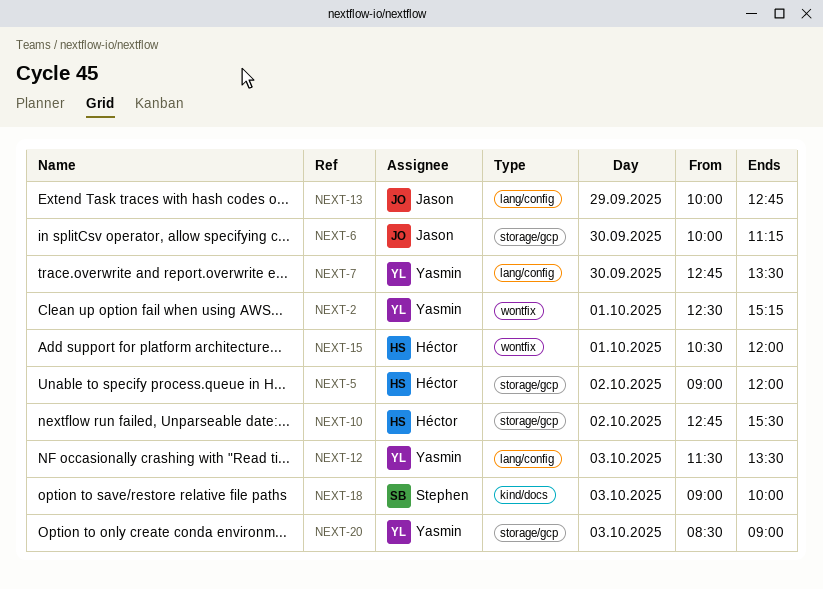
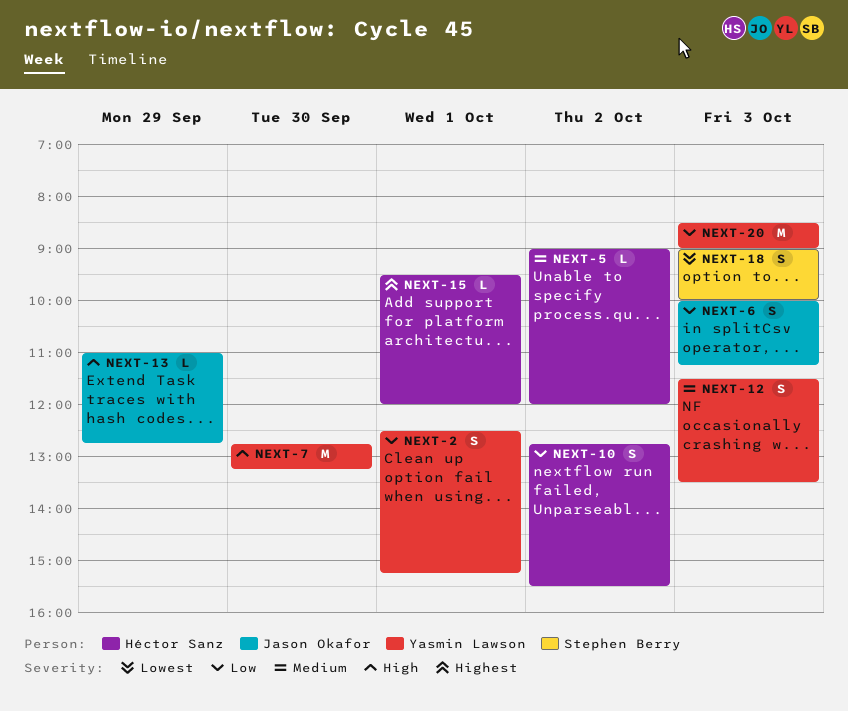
NEXT-6, day: Sep 30 -> Oct 3
NEXT-7, ends: 13:30 -> 13:15
NEXT-13, begins: 10:00 -> 11:00
NEXT-15, begins: 10:30 -> 09:30

